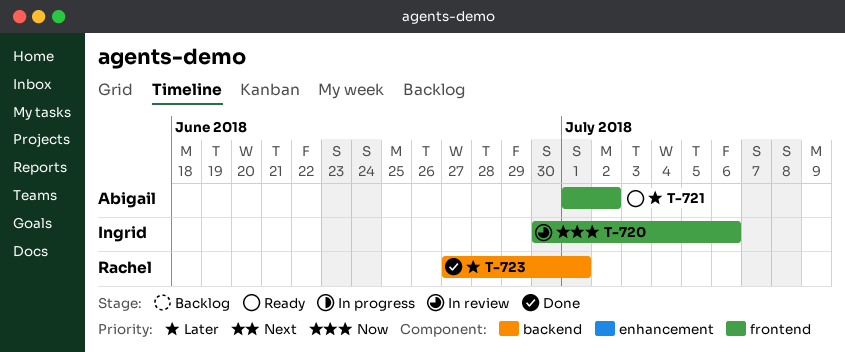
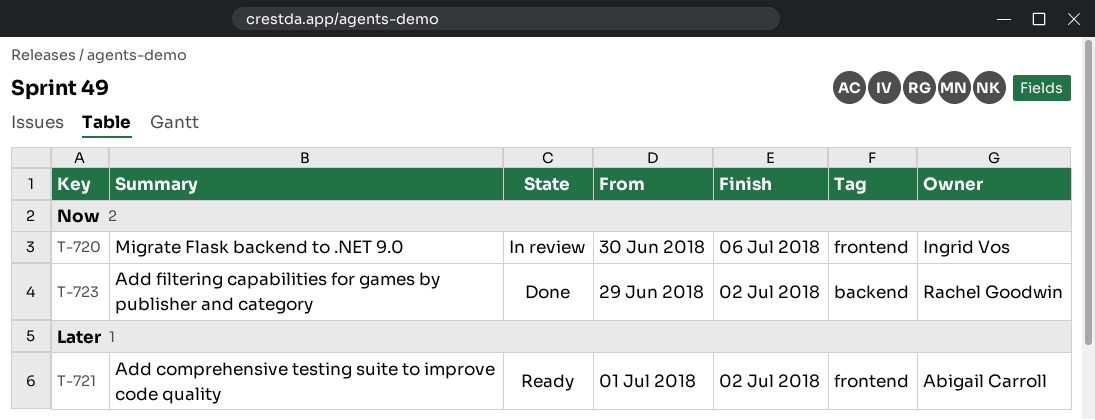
T-723, priority: Later -> Now
T-723, start: Jun 27 -> Jun 29
T-723, due: Jul 1 -> Jul 2

